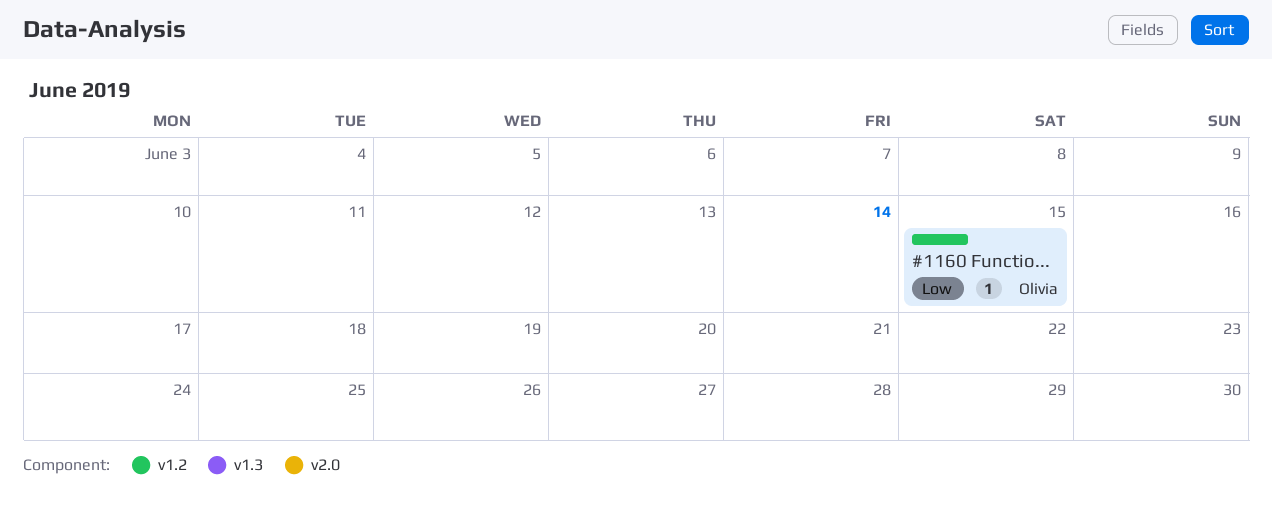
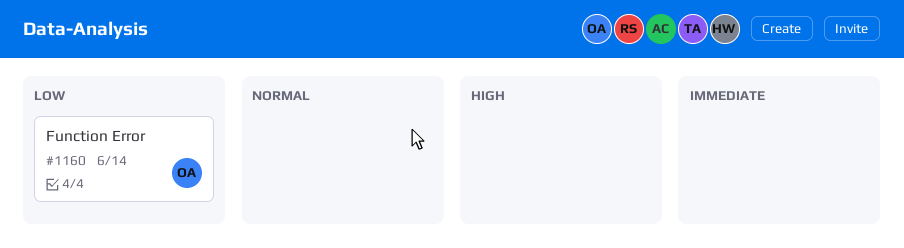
#1160, due: Jun 15 -> Jun 14

